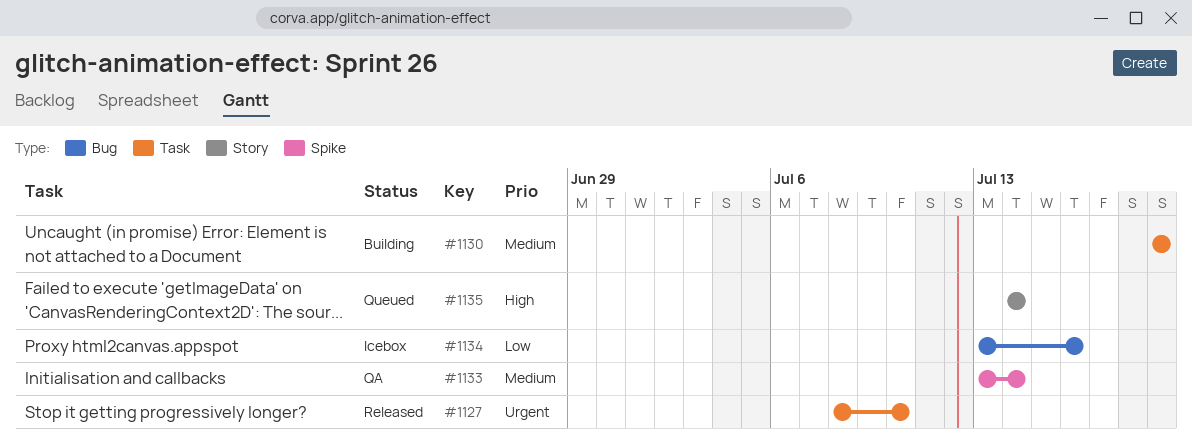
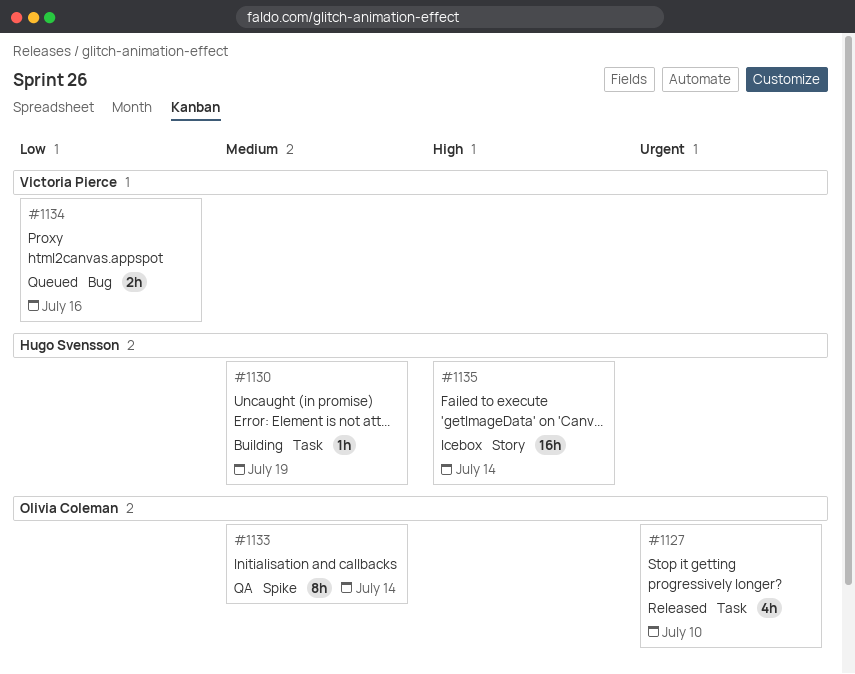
#1134, status: Icebox -> Queued
#1135, status: Queued -> Icebox

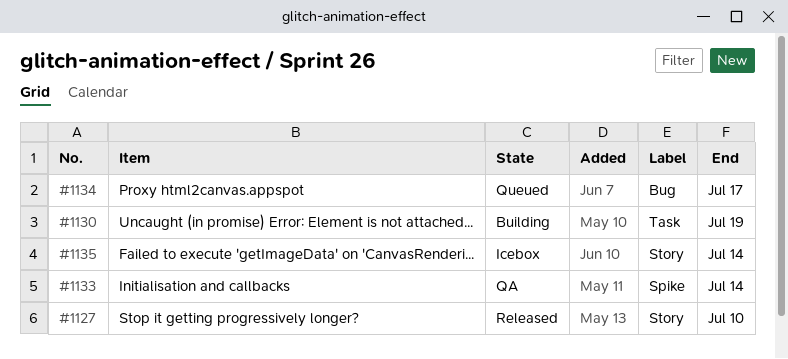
#1127, label: Task -> Story
#1134, due: Jul 16 -> Jul 17

